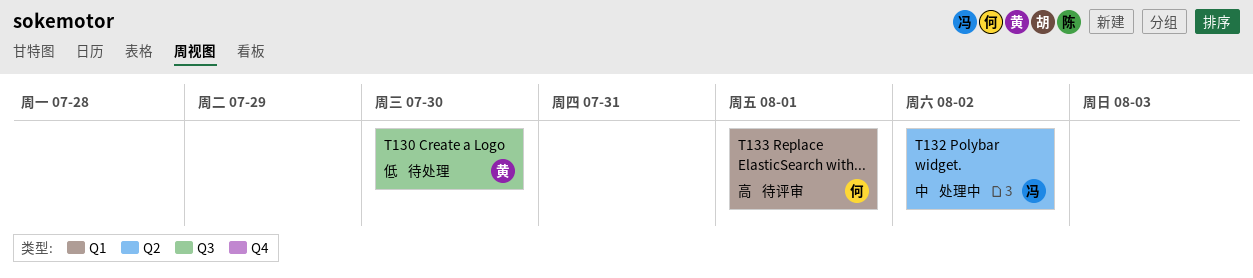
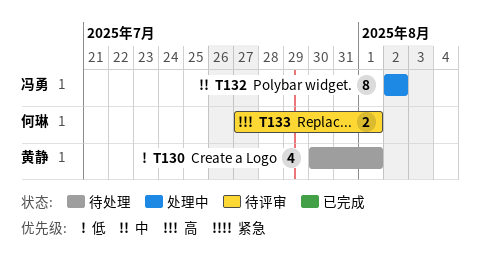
T130, due: Jul 30 -> Aug 1

